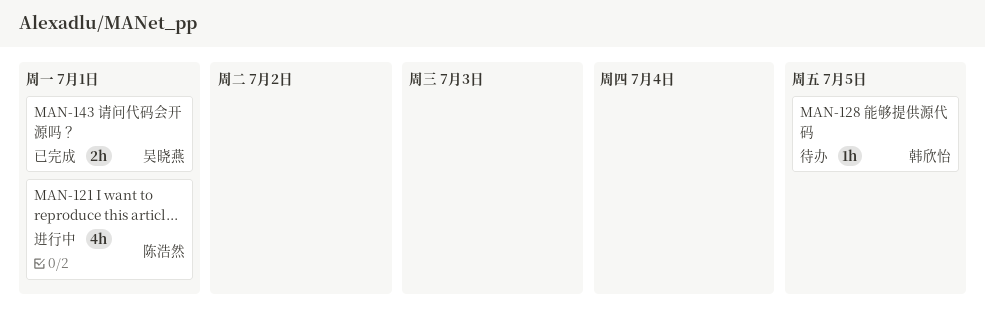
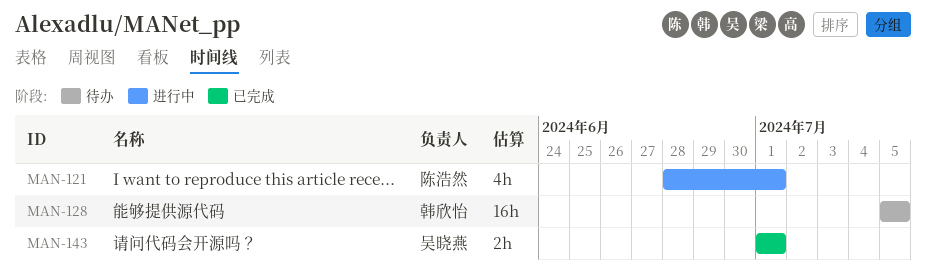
MAN-128, estimate: 1h -> 16h

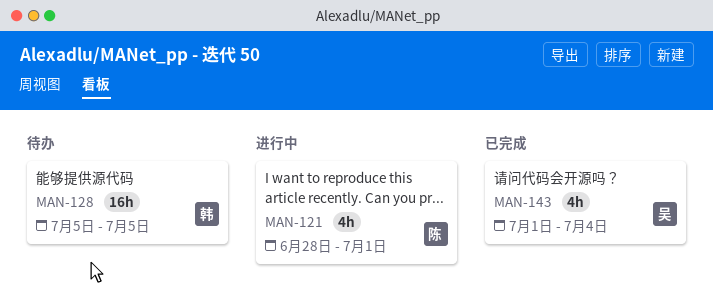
MAN-143, estimate: 2h -> 4h
MAN-143, due: Jul 1 -> Jul 4

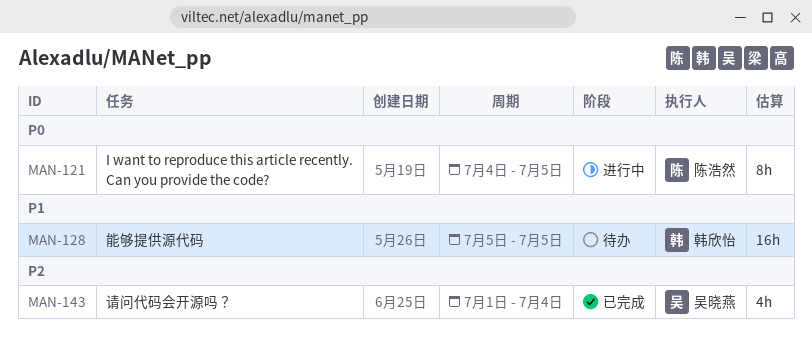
MAN-121, estimate: 4h -> 8h
MAN-121, start: Jun 28 -> Jul 4
MAN-121, due: Jul 1 -> Jul 5

